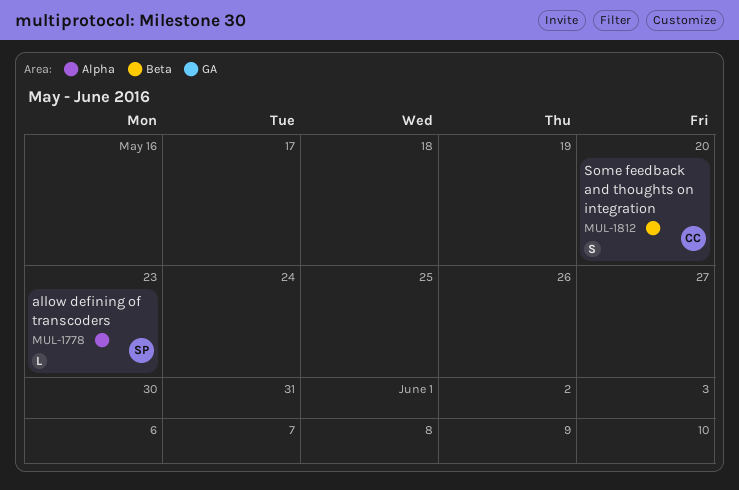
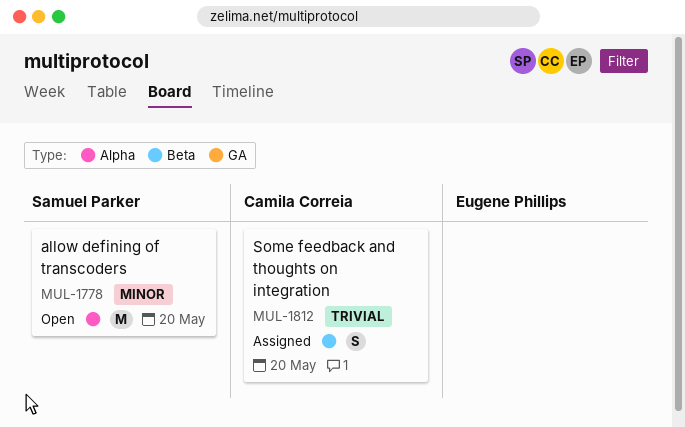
MUL-1778, estimate: L -> M
MUL-1778, due: May 23 -> May 20

